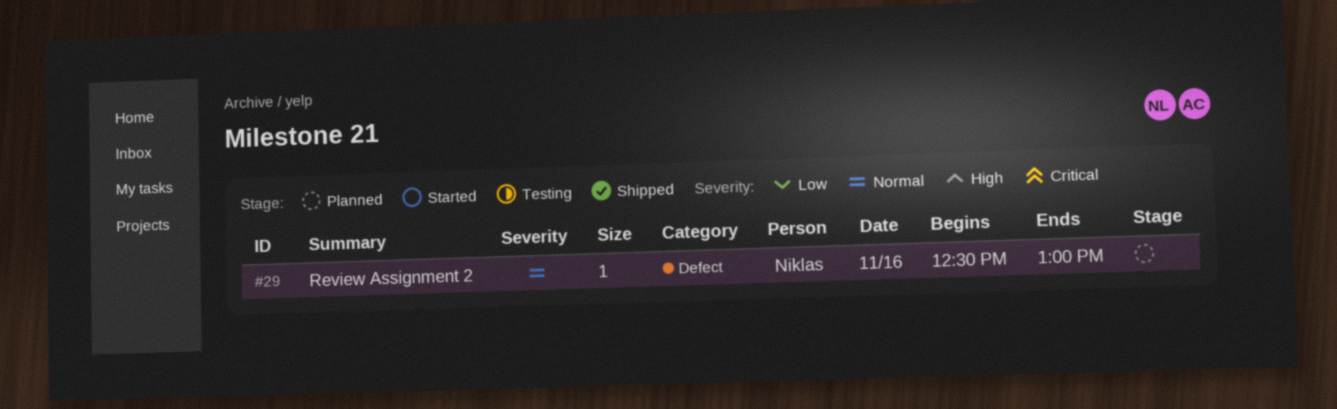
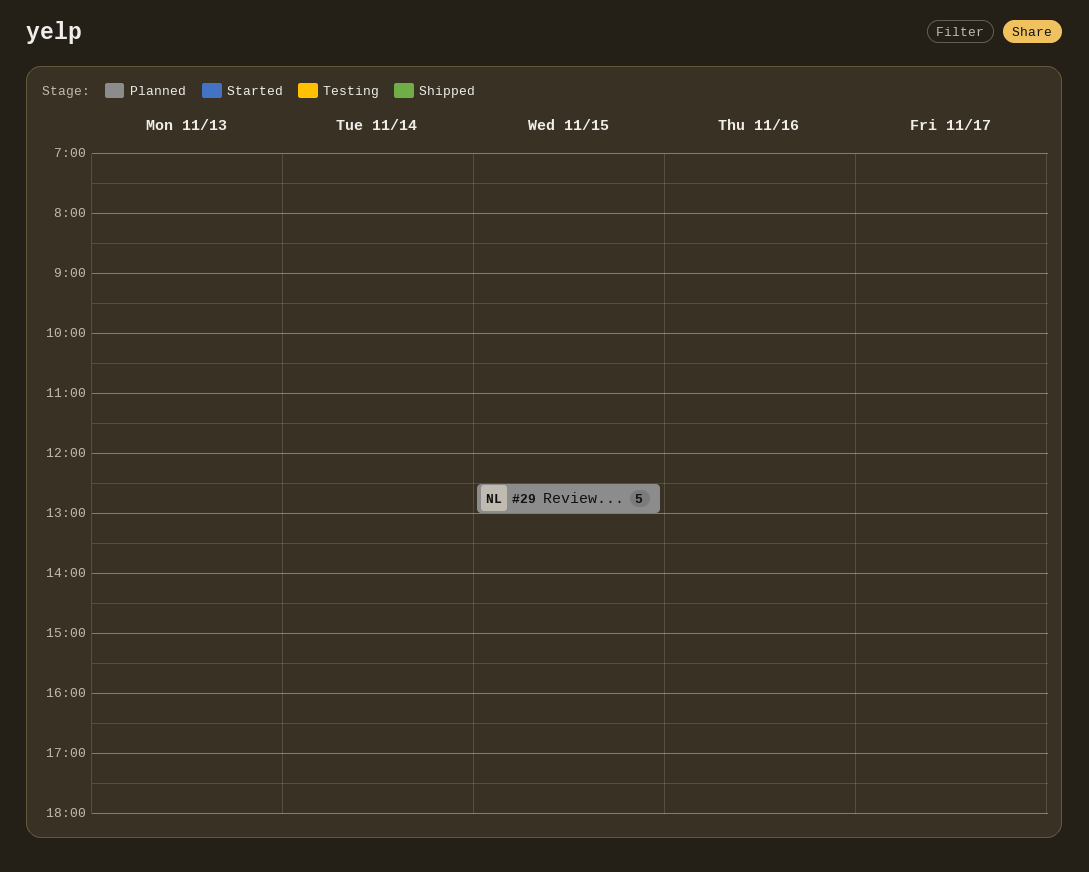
#29, estimate: 1 -> 5
#29, day: Nov 16 -> Nov 15

